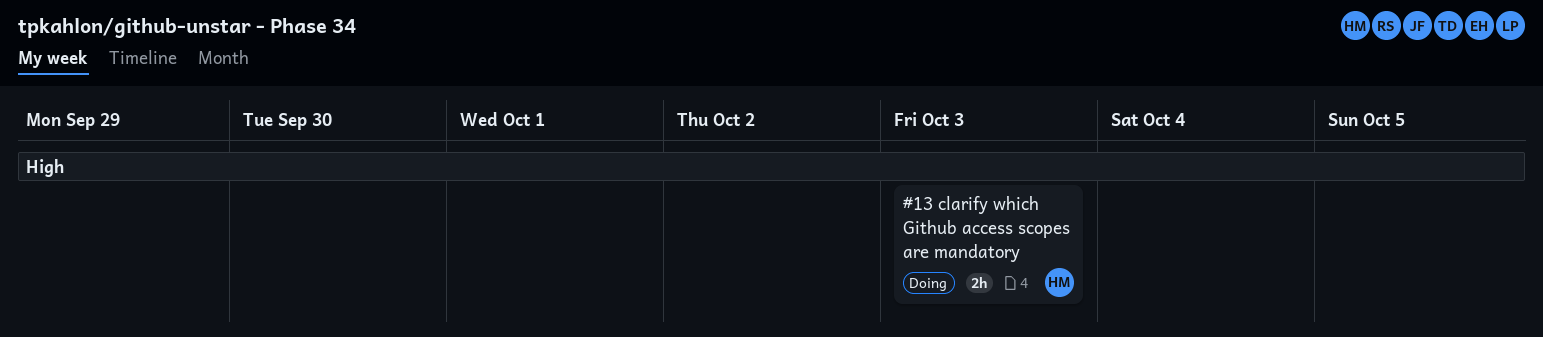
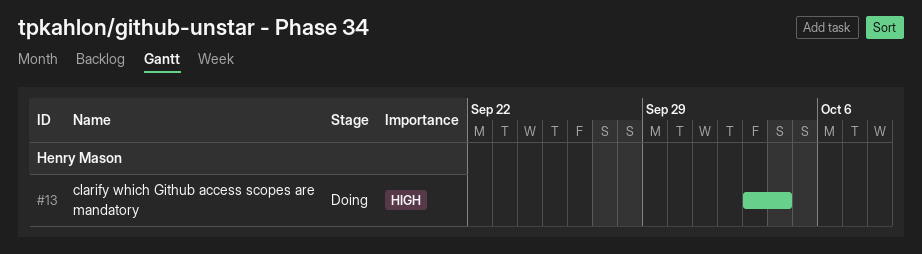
#13, due: Oct 3 -> Oct 4

